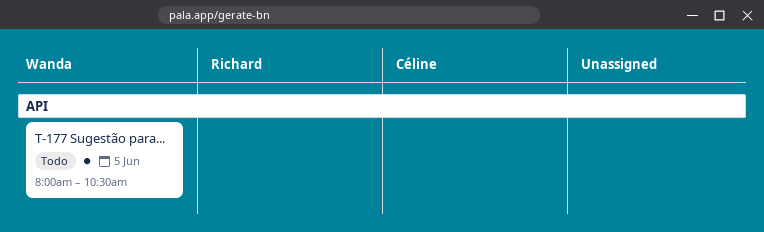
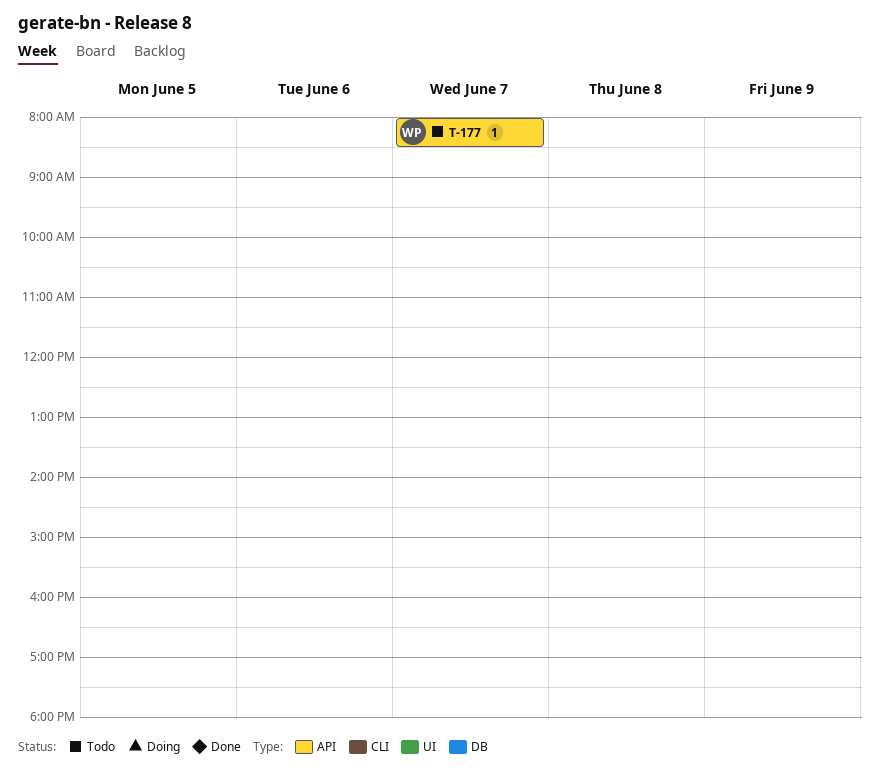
T-177, day: Jun 5 -> Jun 7
T-177, ends: 10:30 -> 08:30

